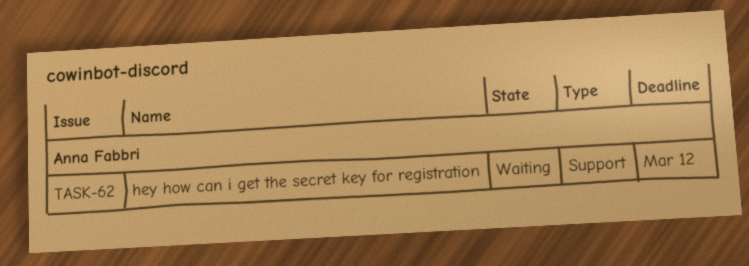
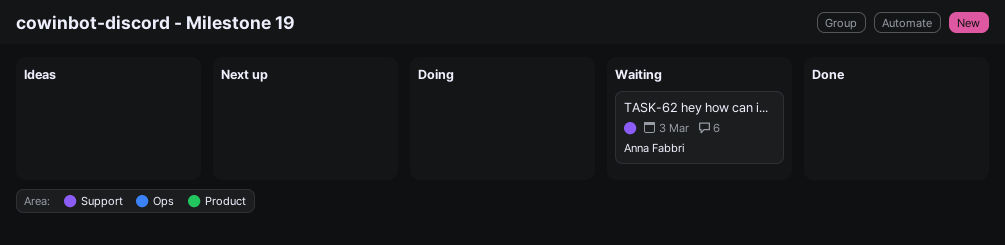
TASK-62, due: Mar 12 -> Mar 3

